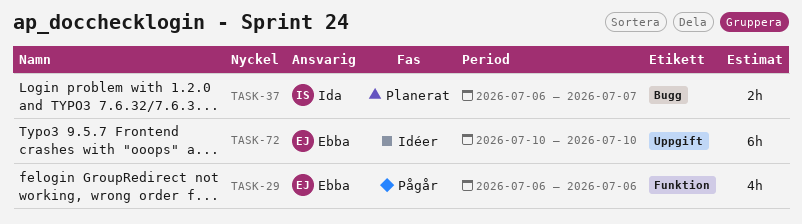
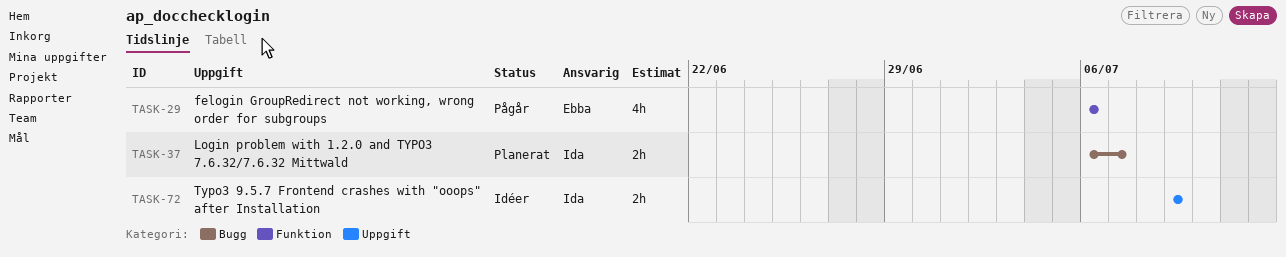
TASK-72, owner: Ebba -> Ida
TASK-72, estimate: 6h -> 2h
TASK-72, start: Jul 10 -> Jul 9
TASK-72, due: Jul 10 -> Jul 9

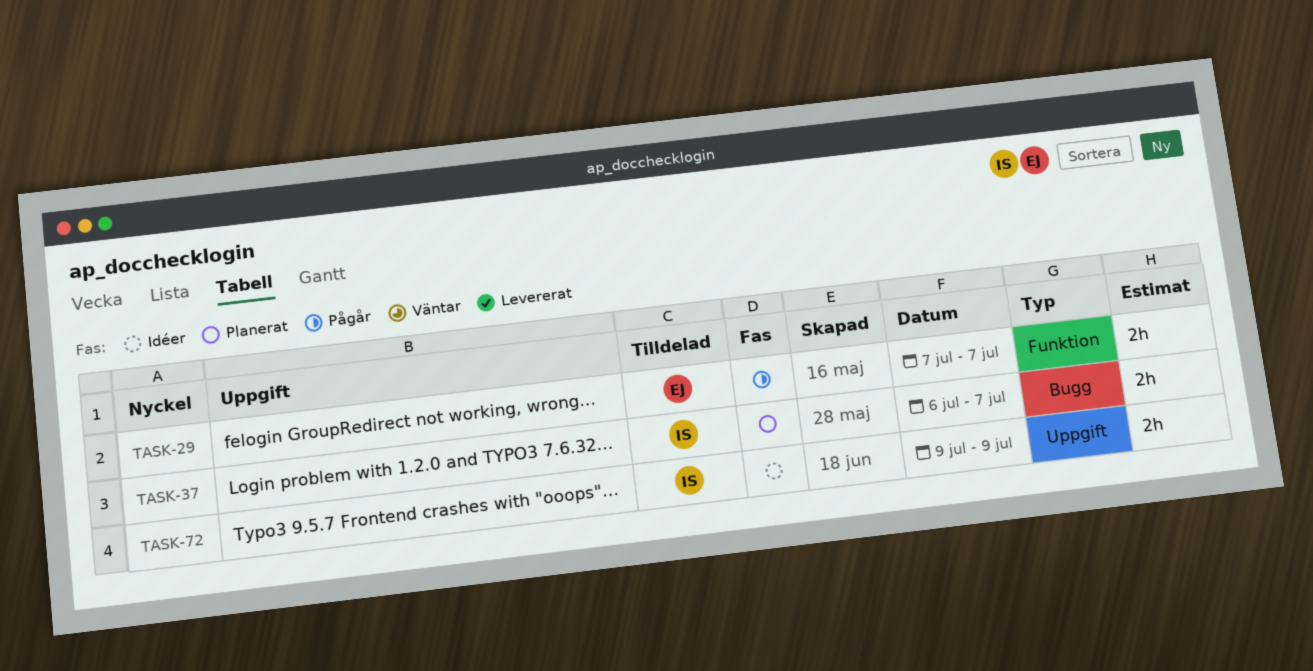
TASK-29, estimate: 4h -> 2h
TASK-29, start: Jul 6 -> Jul 7
TASK-29, due: Jul 6 -> Jul 7

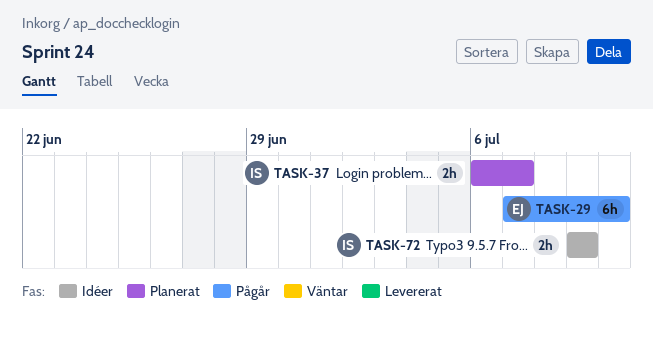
TASK-29, estimate: 2h -> 6h
TASK-29, due: Jul 7 -> Jul 10

